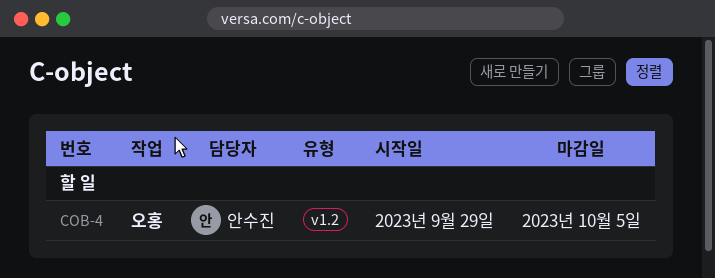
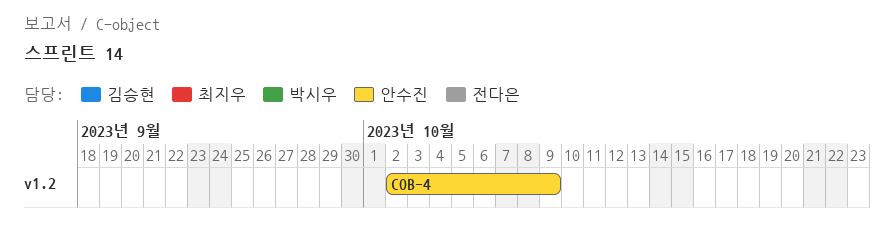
COB-4, start: Sep 29 -> Oct 2
COB-4, due: Oct 5 -> Oct 9

